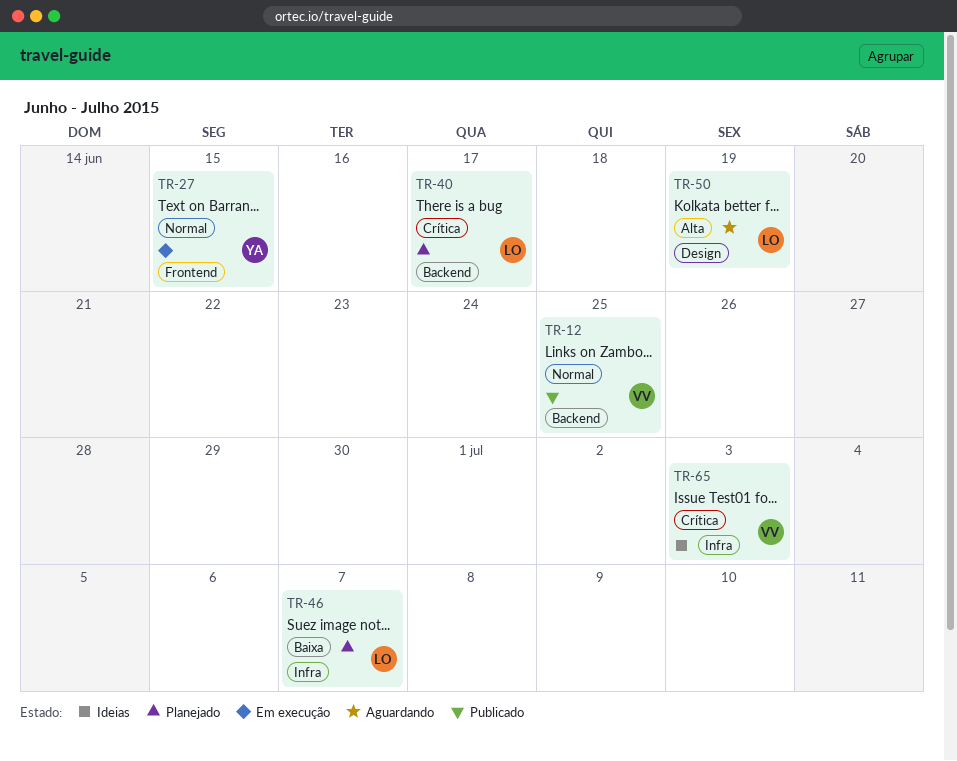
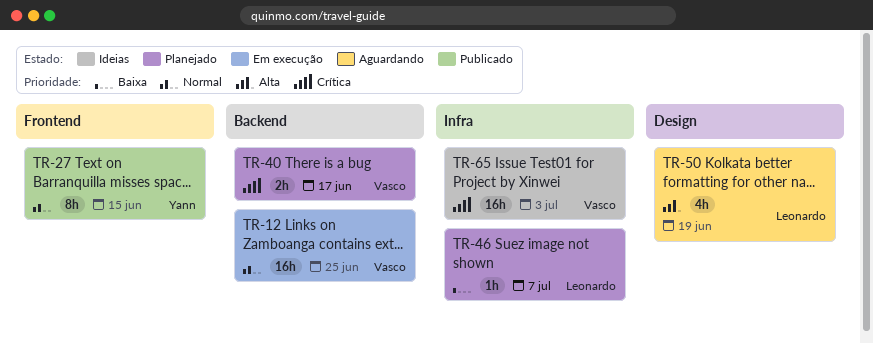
TR-12, status: Publicado -> Em execução
TR-27, status: Em execução -> Publicado
TR-40, owner: Leonardo -> Vasco

